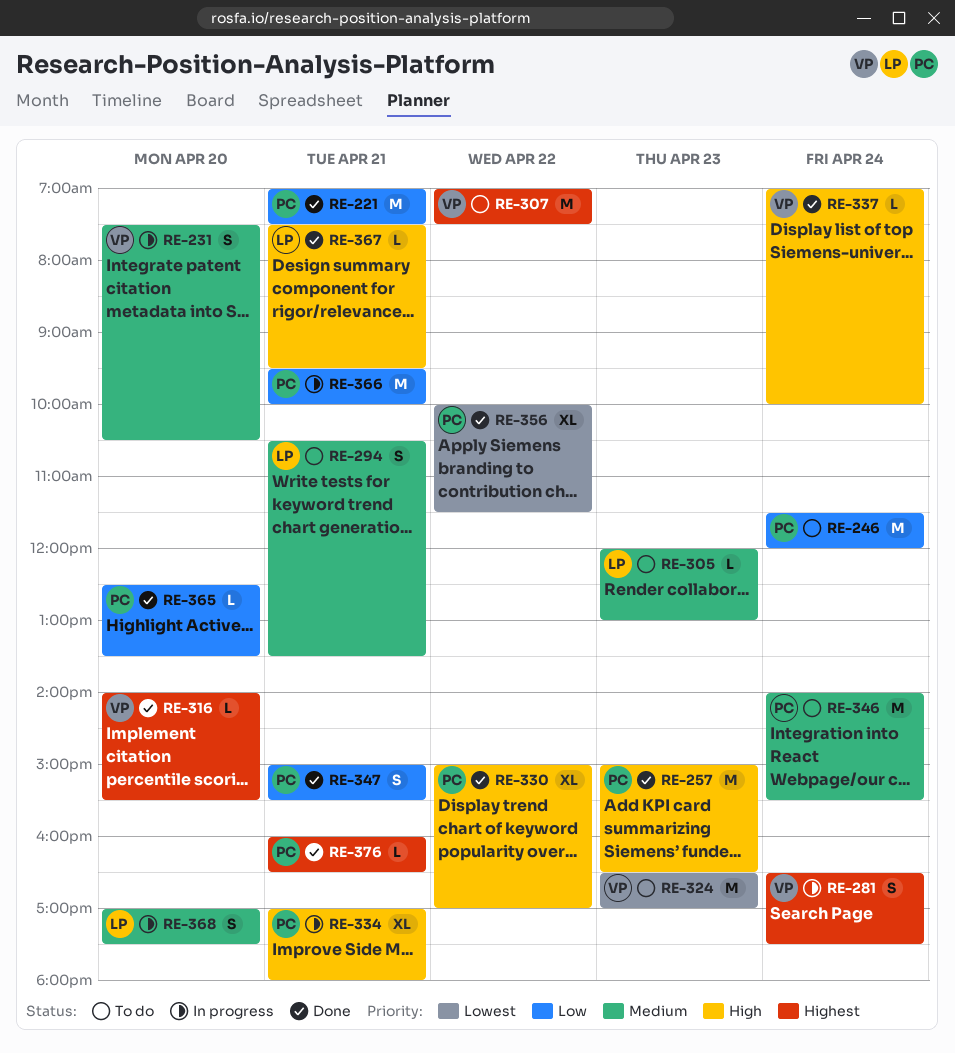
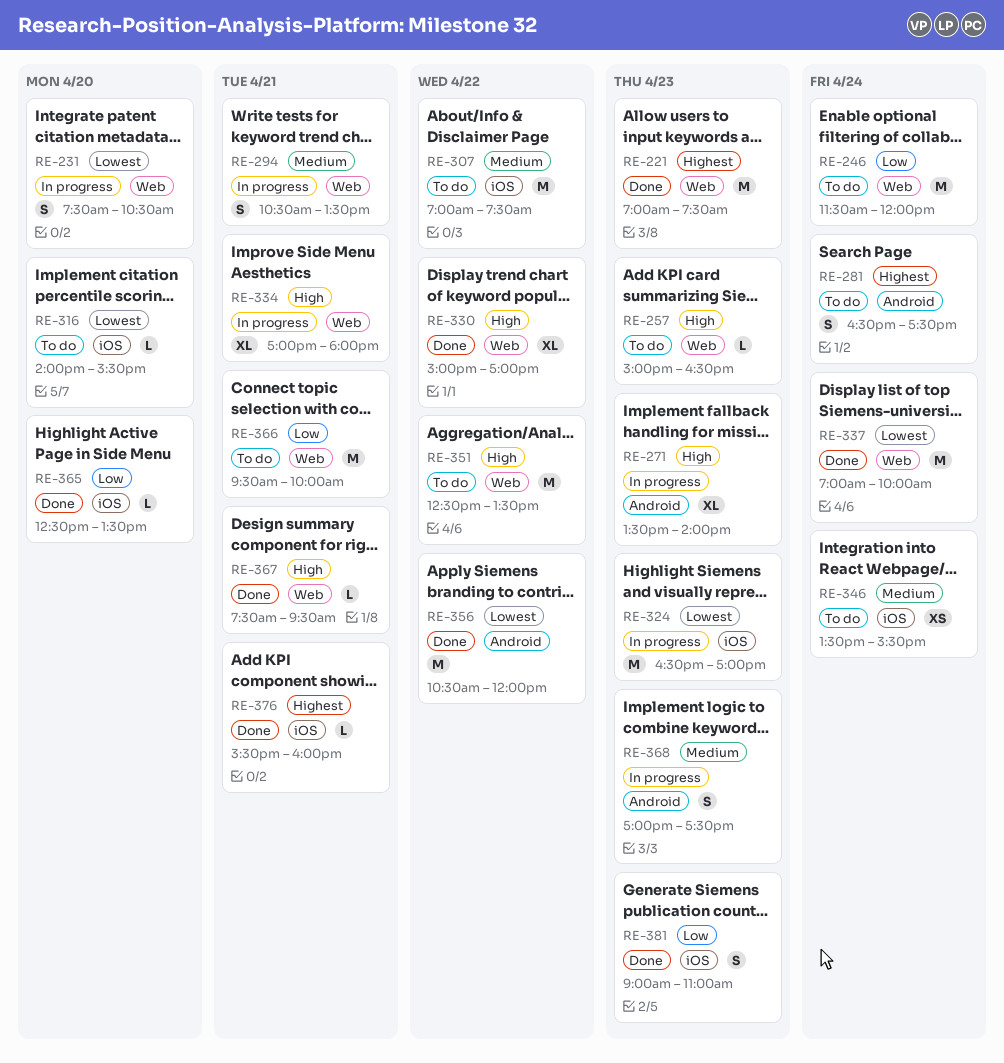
RE-221, priority: Low -> Highest
RE-221, day: Apr 21 -> Apr 23
RE-231, priority: Medium -> Lowest
RE-257, status: Done -> To do
RE-257, estimate: M -> L
RE-271: none -> present
RE-281, status: In progress -> To do
RE-294, status: To do -> In progress
RE-305: present -> none
RE-307, priority: Highest -> Medium
RE-316, status: Done -> To do
RE-316, priority: Highest -> Lowest
RE-324, status: To do -> In progress
RE-337, priority: High -> Lowest
RE-337, estimate: L -> M
RE-346, estimate: M -> XS
RE-346, begins: 14:00 -> 13:30
RE-347: present -> none
RE-351: none -> present
RE-356, estimate: XL -> M
RE-356, begins: 10:00 -> 10:30
RE-356, ends: 11:30 -> 12:00
RE-366, status: In progress -> To do
RE-368, day: Apr 20 -> Apr 23
RE-376, begins: 16:00 -> 15:30
RE-376, ends: 16:30 -> 16:00
RE-381: none -> present

